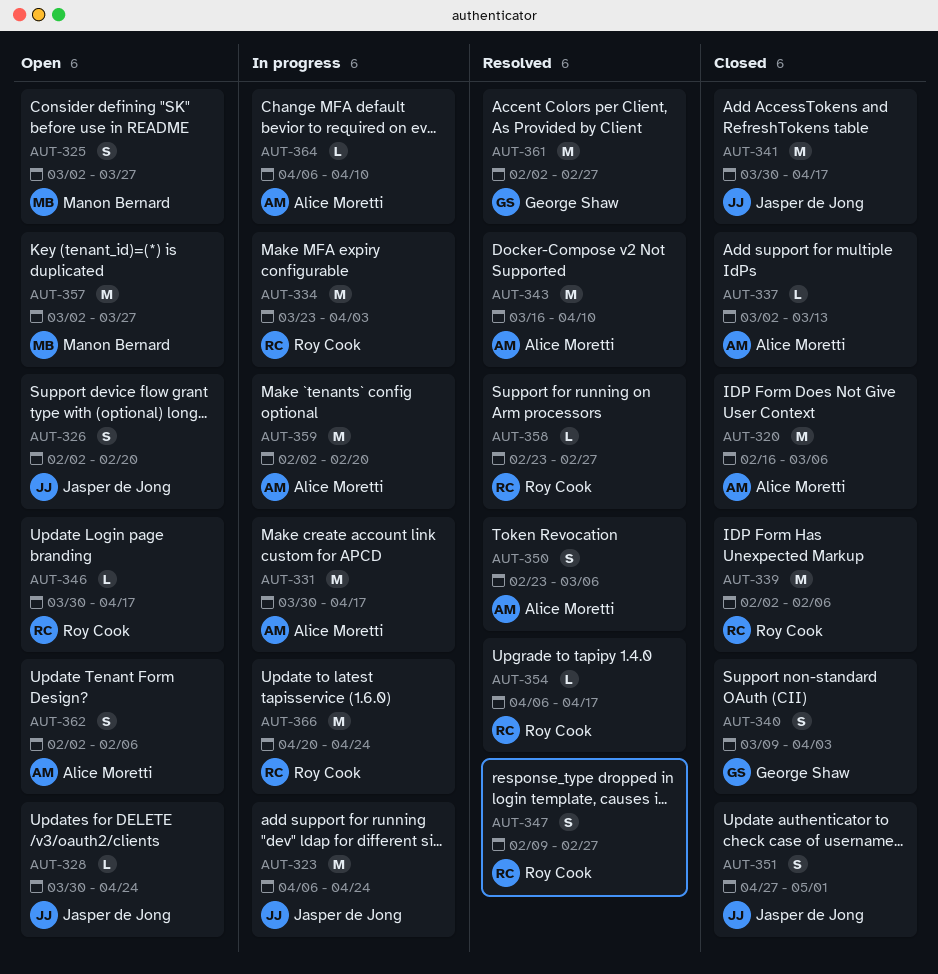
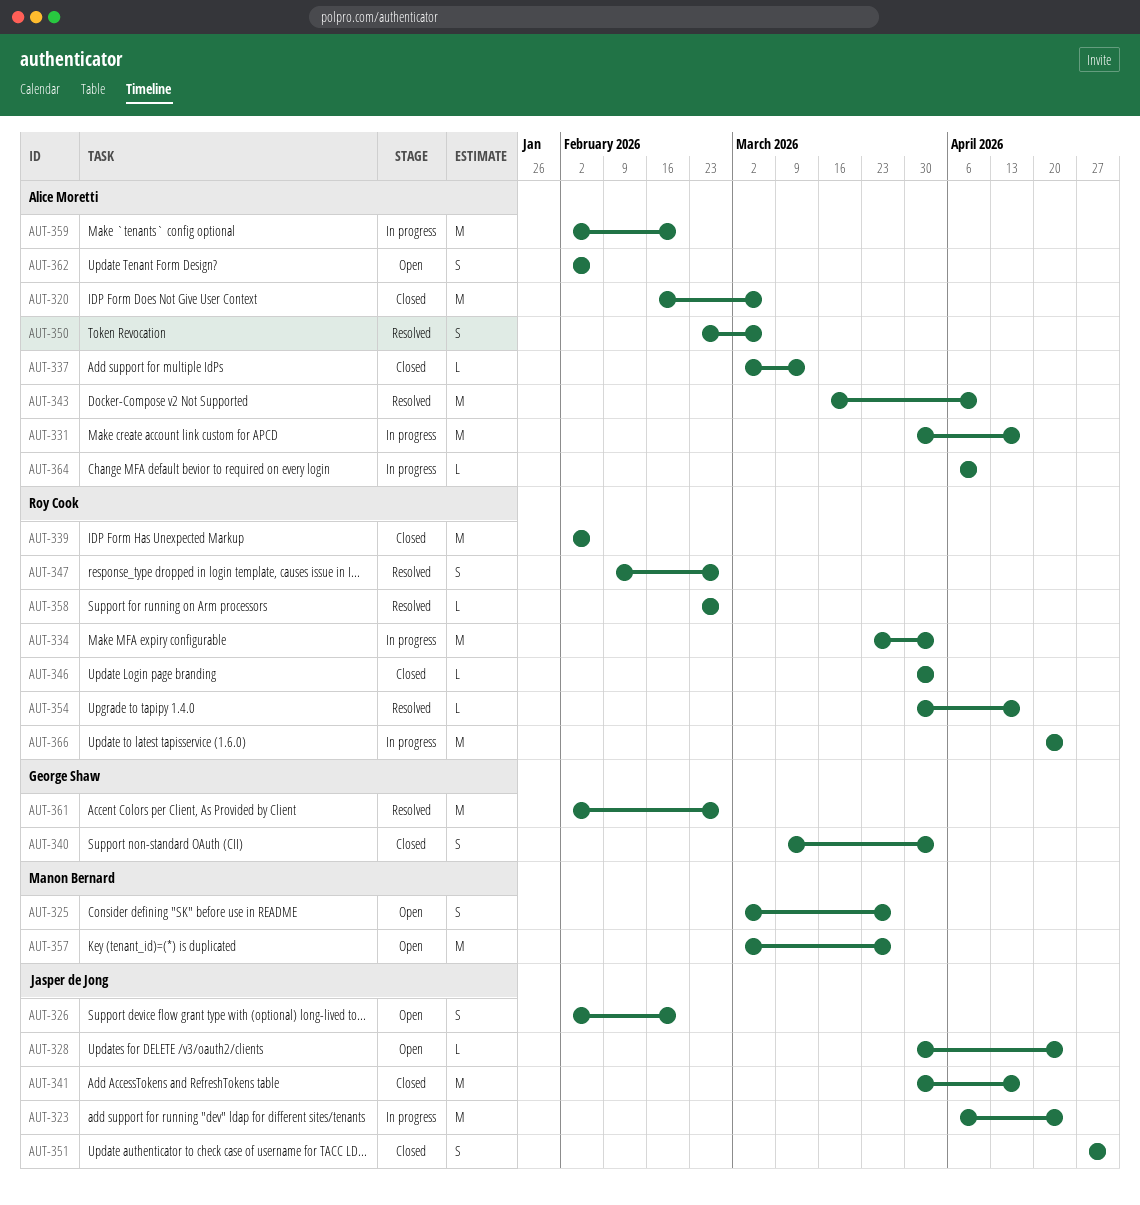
AUT-346, status: Open -> Closed
AUT-346, due: Apr 17 -> Apr 3
AUT-354, start: Apr 6 -> Mar 30

